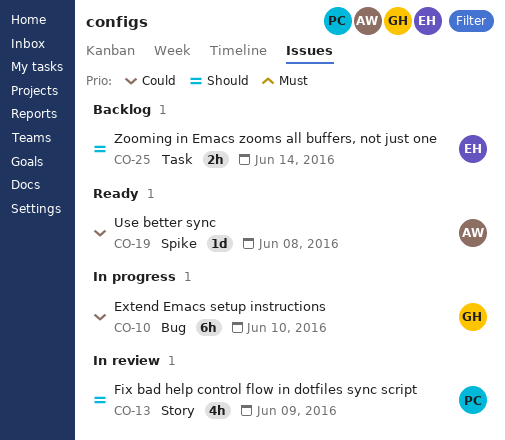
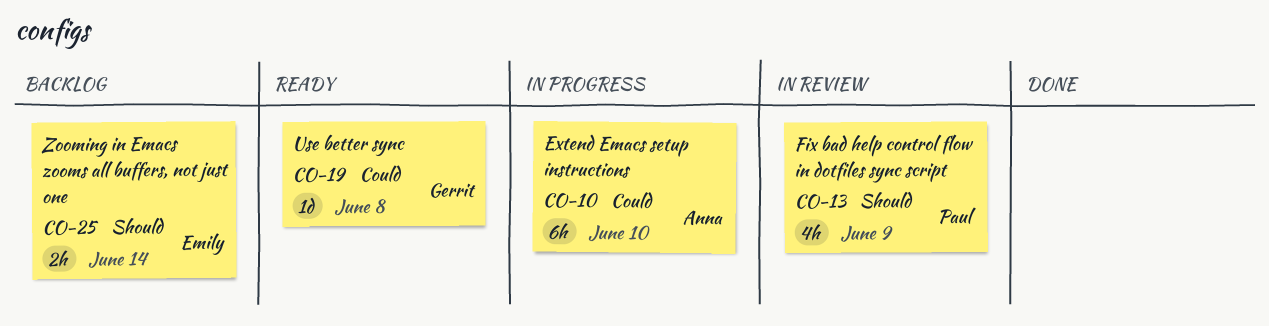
CO-10, owner: Gerrit -> Anna
CO-19, owner: Anna -> Gerrit

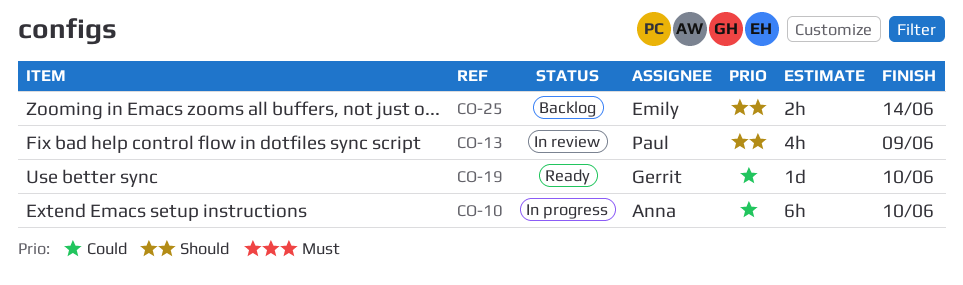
CO-19, due: Jun 8 -> Jun 10

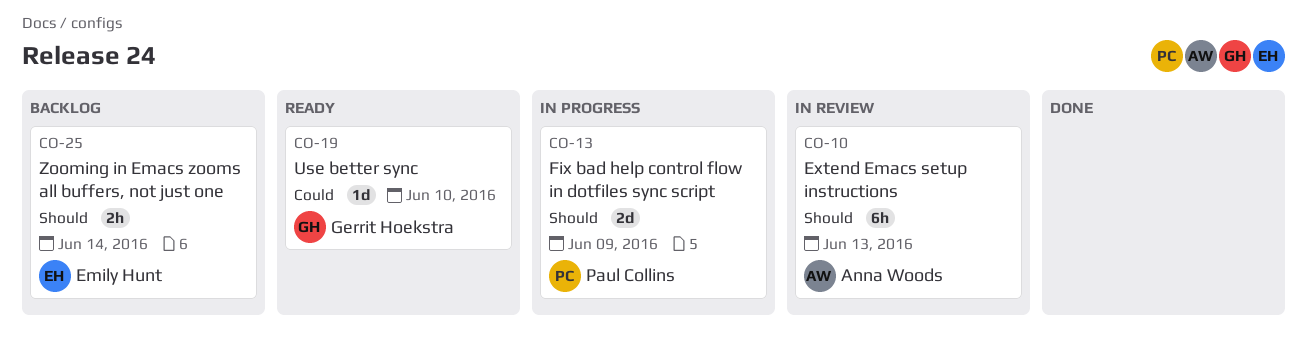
CO-10, status: In progress -> In review
CO-10, priority: Could -> Should
CO-10, due: Jun 10 -> Jun 13
CO-13, status: In review -> In progress
CO-13, estimate: 4h -> 2d

